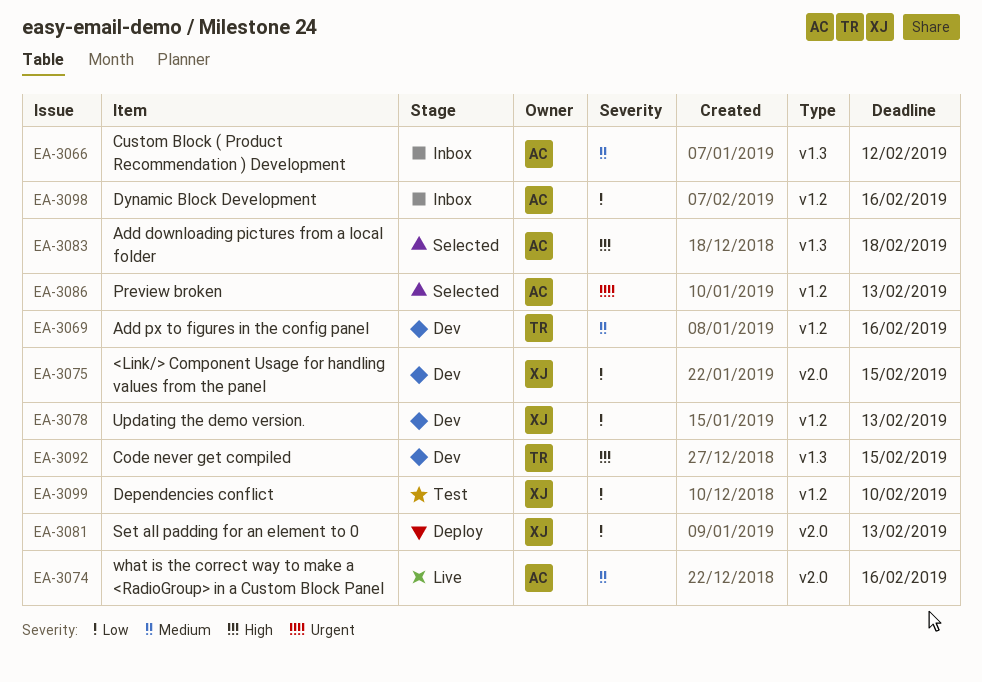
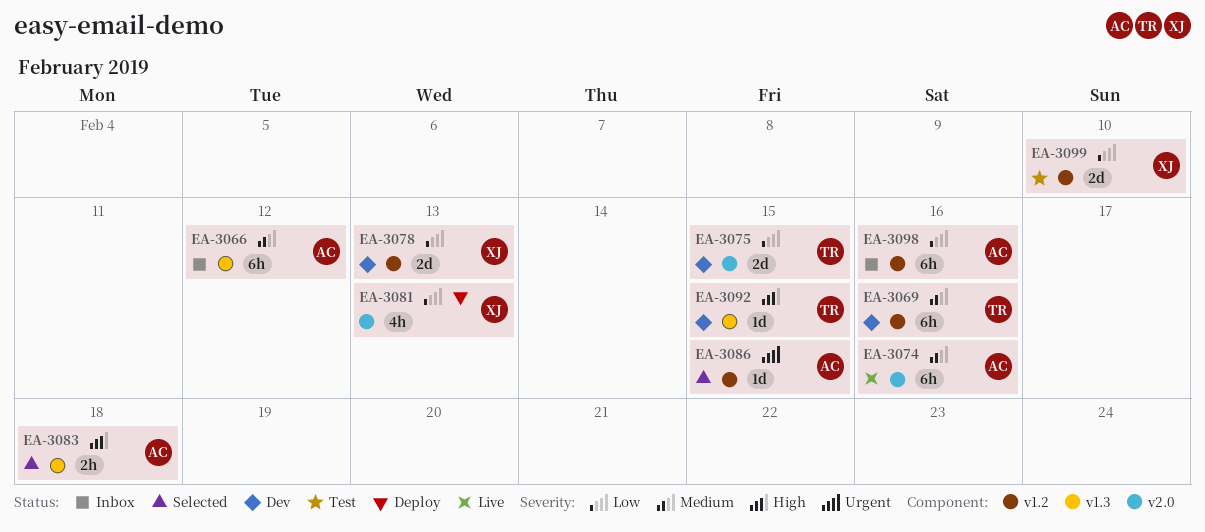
EA-3075, owner: XJ -> TR
EA-3086, due: Feb 13 -> Feb 15

